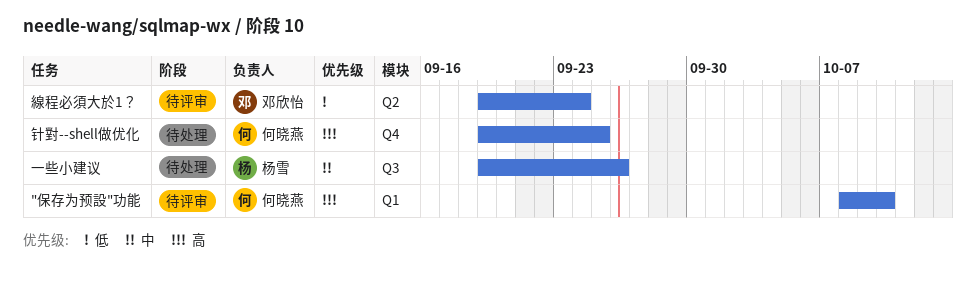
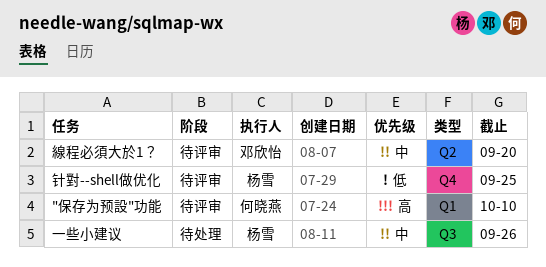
線程必須大於1？, priority: 低 -> 中
線程必須大於1？, due: Sep 24 -> Sep 20
针對--shell做优化, status: 待处理 -> 待评审
针對--shell做优化, owner: 何晓燕 -> 杨雪
针對--shell做优化, priority: 高 -> 低

